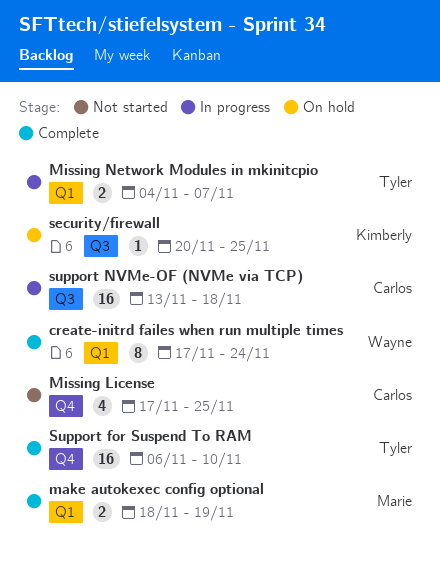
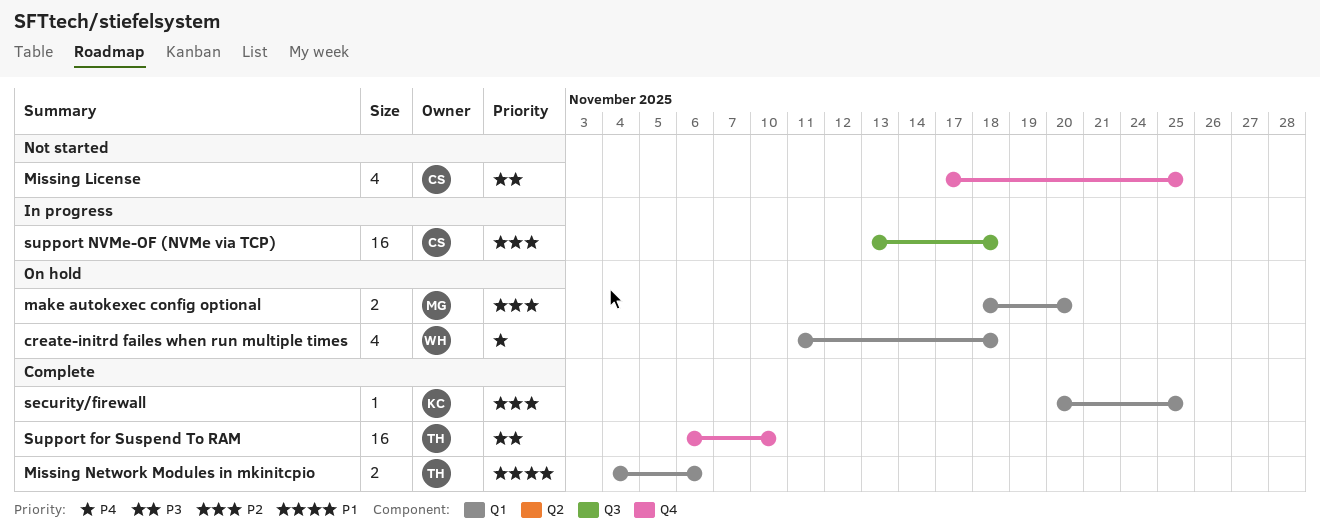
create-initrd failes when run multiple times, status: Complete -> On hold
create-initrd failes when run multiple times, estimate: 8 -> 4
create-initrd failes when run multiple times, start: Nov 17 -> Nov 11
create-initrd failes when run multiple times, due: Nov 24 -> Nov 18
make autokexec config optional, status: Complete -> On hold
make autokexec config optional, due: Nov 19 -> Nov 20
Missing Network Modules in mkinitcpio, status: In progress -> Complete
Missing Network Modules in mkinitcpio, due: Nov 7 -> Nov 6
security/firewall, status: On hold -> Complete
security/firewall, label: Q3 -> Q1

